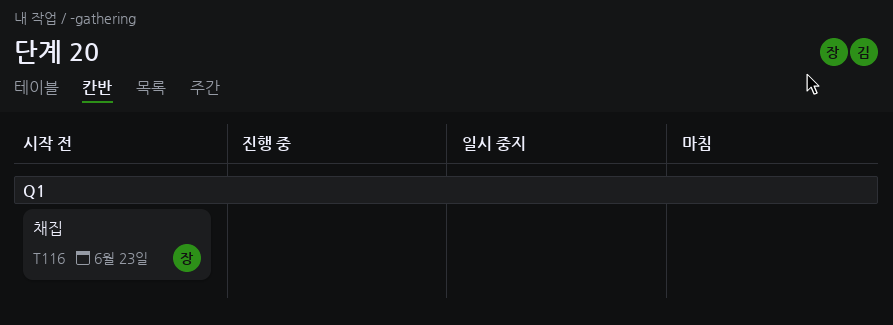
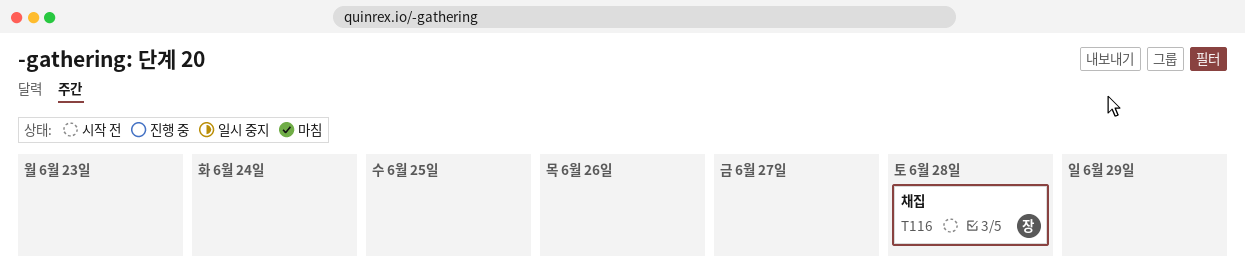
T116, due: Jun 23 -> Jun 28

